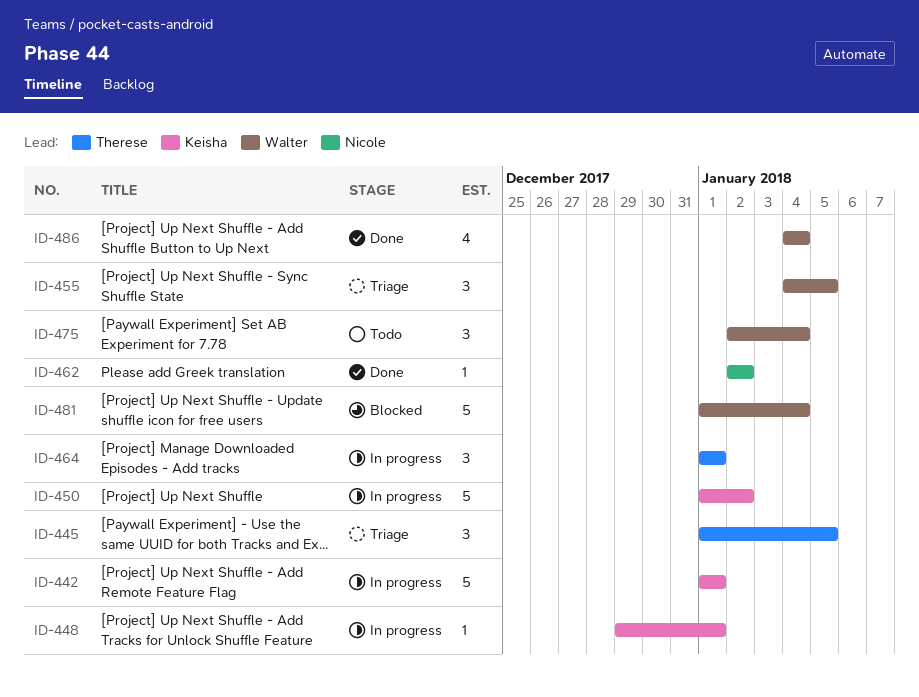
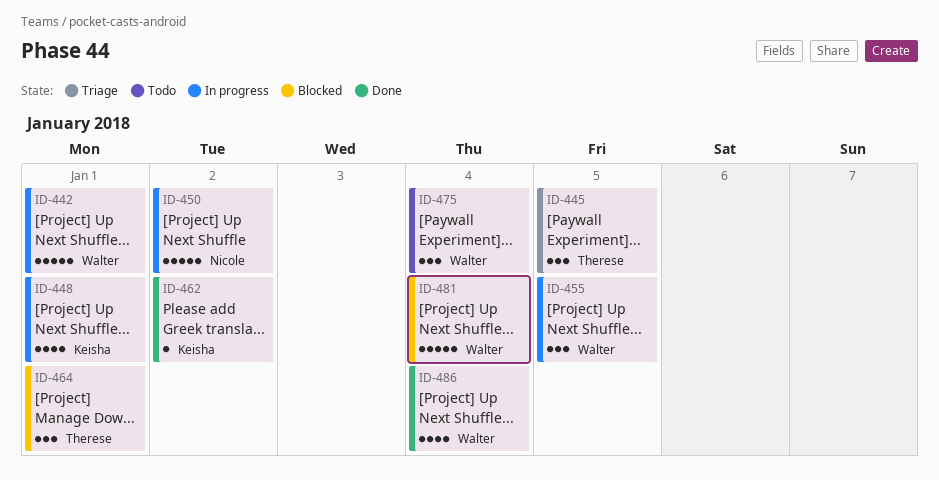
ID-442, owner: Keisha -> Walter
ID-448, estimate: 1 -> 4
ID-450, owner: Keisha -> Nicole
ID-455, status: Triage -> In progress
ID-462, owner: Nicole -> Keisha
ID-464, status: In progress -> Blocked

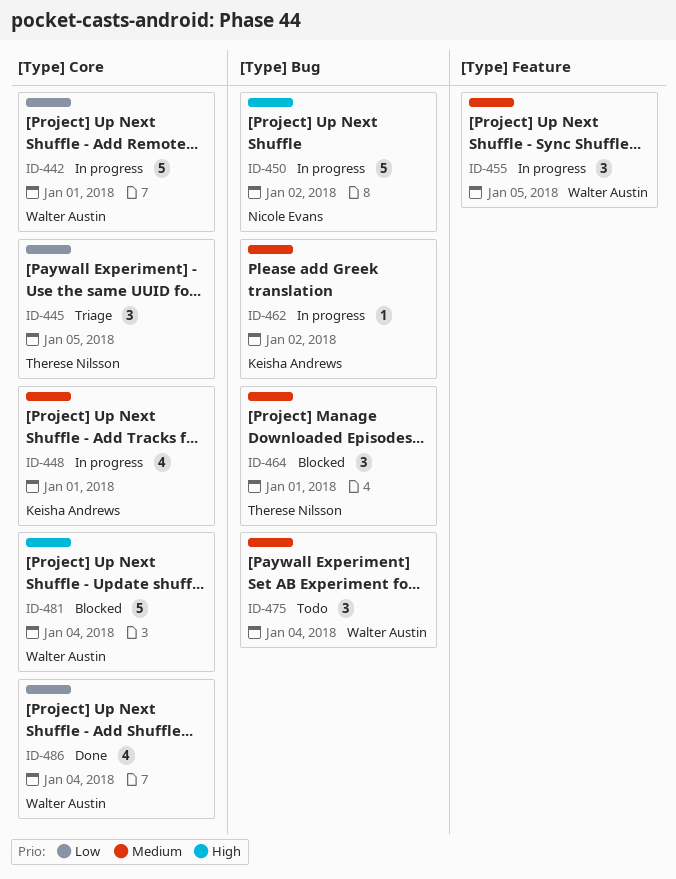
ID-462, status: Done -> In progress

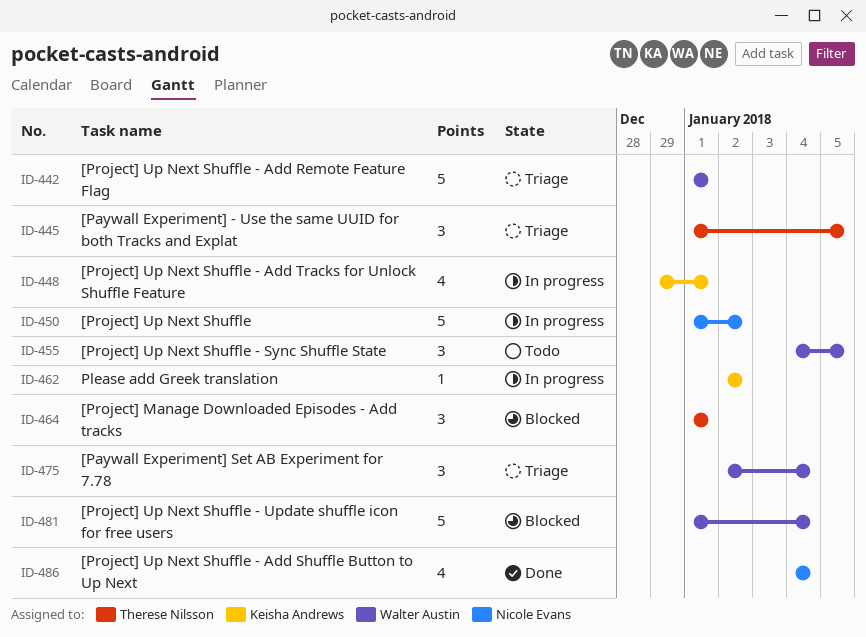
ID-442, status: In progress -> Triage
ID-455, status: In progress -> Todo
ID-475, status: Todo -> Triage
ID-486, owner: Walter Austin -> Nicole Evans

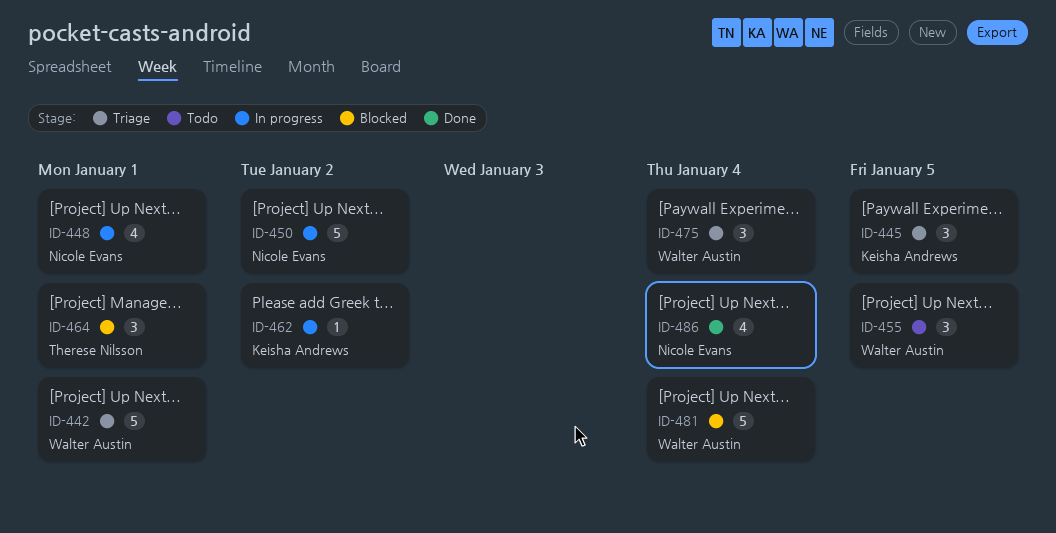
ID-445, owner: Therese Nilsson -> Keisha Andrews
ID-448, owner: Keisha Andrews -> Nicole Evans

